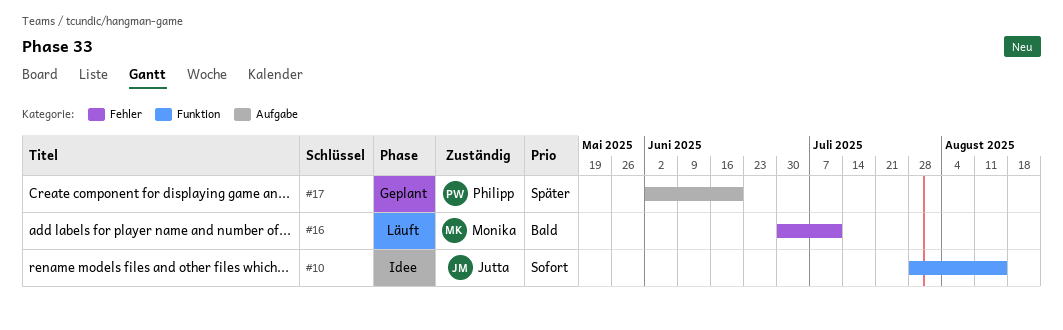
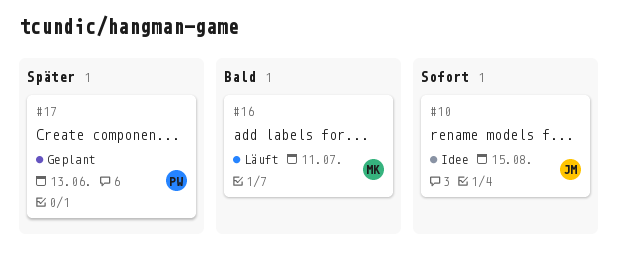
#17, due: Jun 20 -> Jun 13

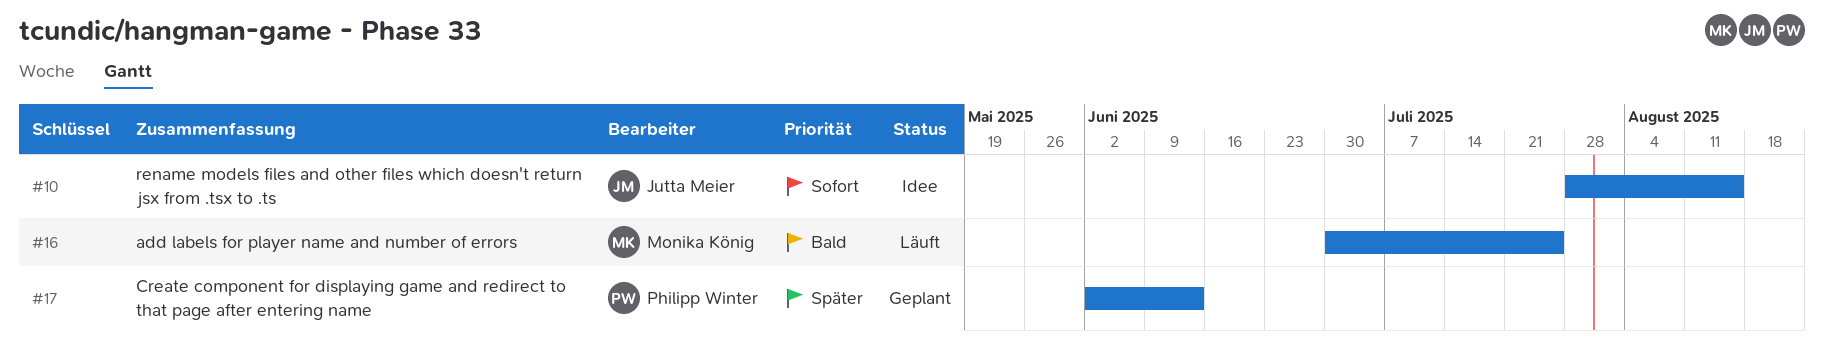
#16, due: Jul 11 -> Jul 25

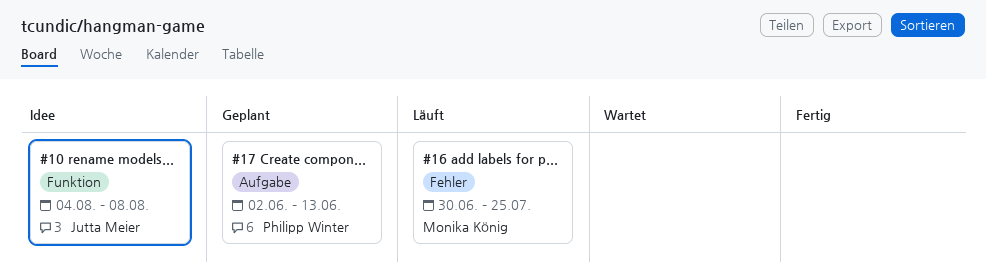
#10, start: Jul 28 -> Aug 4
#10, due: Aug 15 -> Aug 8

